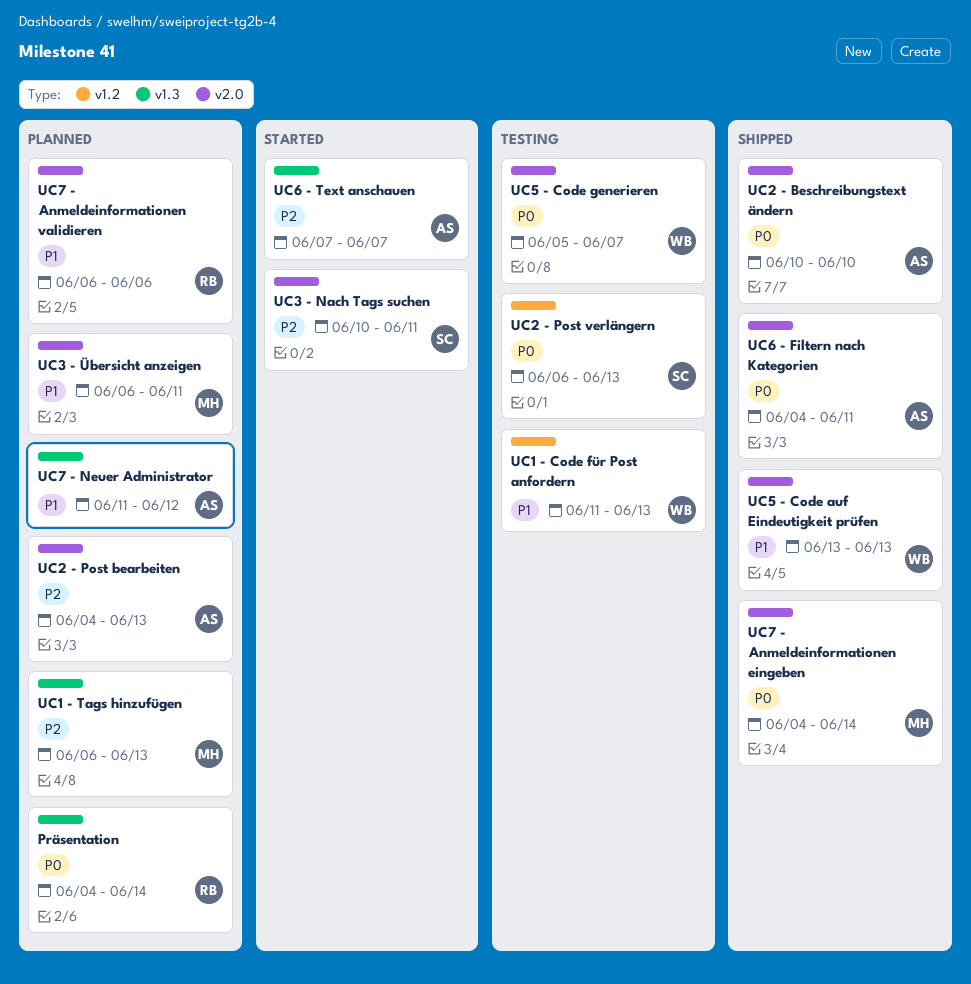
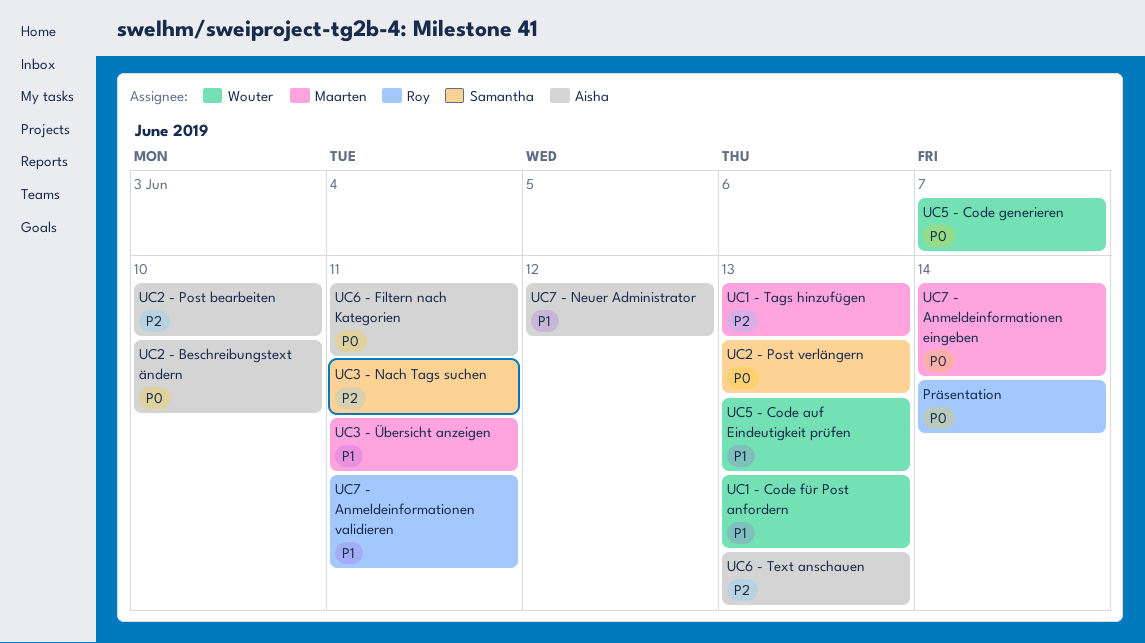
UC2 - Post bearbeiten, due: Jun 13 -> Jun 10
UC6 - Text anschauen, due: Jun 7 -> Jun 13
UC7 - Anmeldeinformationen validieren, due: Jun 6 -> Jun 11

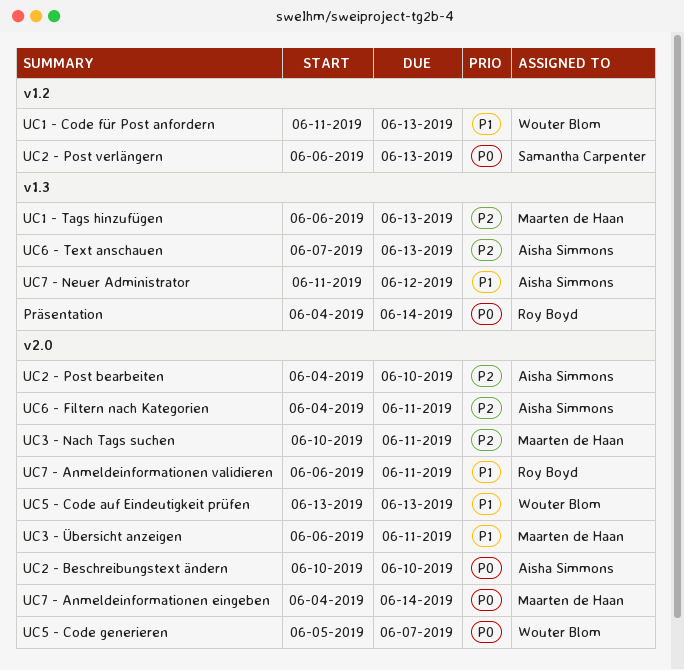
UC3 - Nach Tags suchen, owner: Samantha Carpenter -> Maarten de Haan
UC6 - Filtern nach Kategorien, priority: P0 -> P2

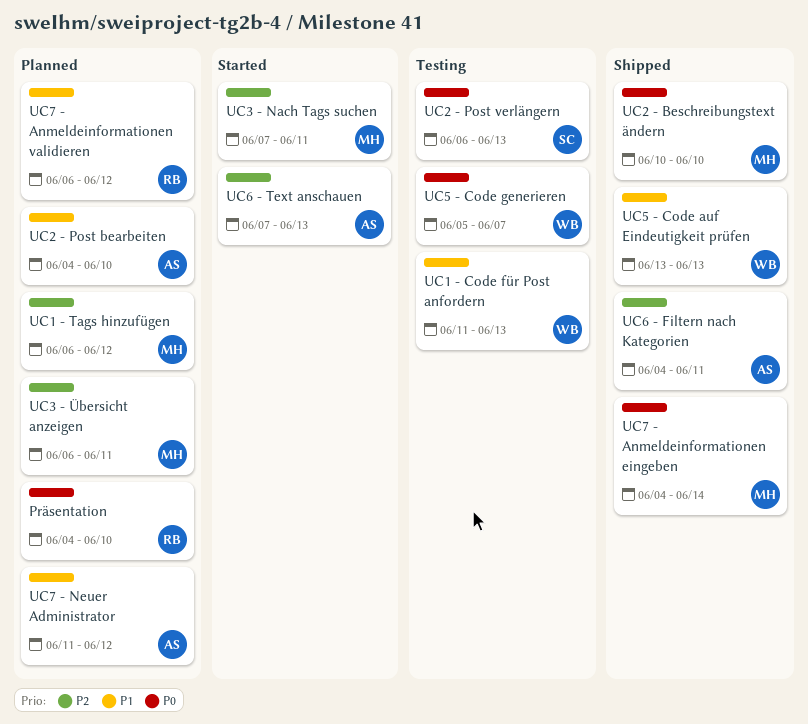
Präsentation, due: Jun 14 -> Jun 10
UC1 - Tags hinzufügen, due: Jun 13 -> Jun 12
UC2 - Beschreibungstext ändern, owner: Aisha Simmons -> Maarten de Haan
UC2 - Post bearbeiten, priority: P2 -> P1
UC3 - Nach Tags suchen, start: Jun 10 -> Jun 7
UC3 - Übersicht anzeigen, priority: P1 -> P2
UC7 - Anmeldeinformationen validieren, due: Jun 11 -> Jun 12

